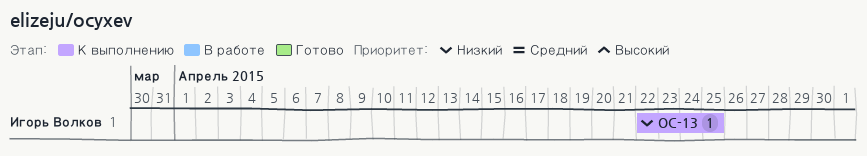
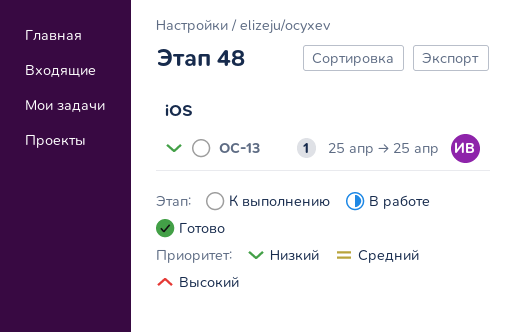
OC-13, start: Apr 22 -> Apr 25

